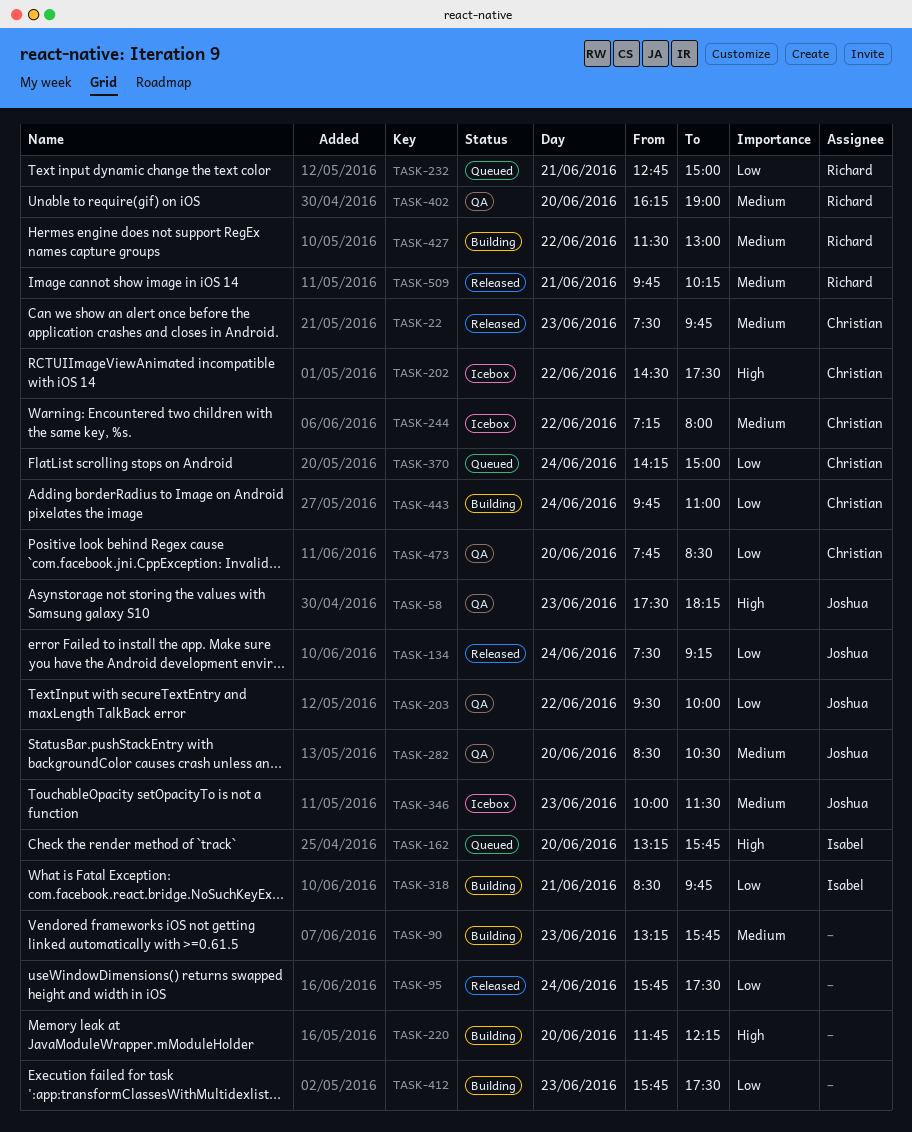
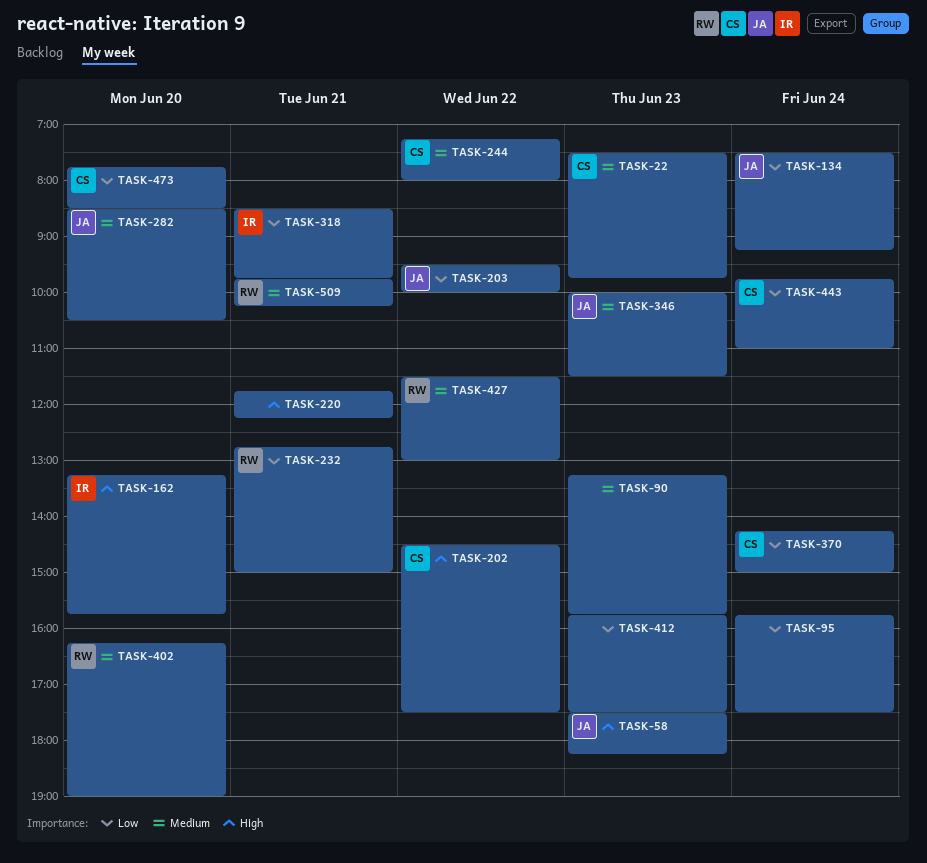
TASK-220, day: Jun 20 -> Jun 21

